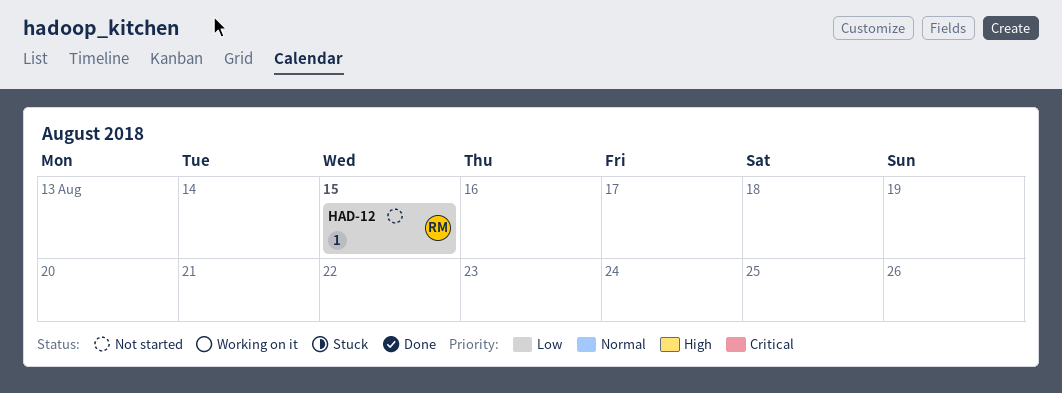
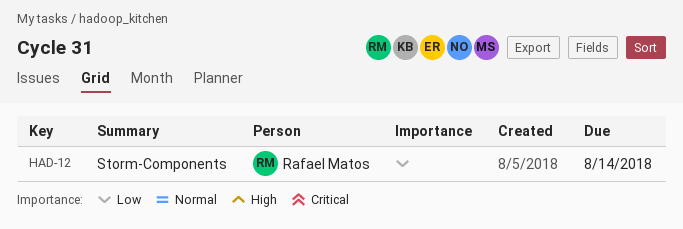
HAD-12, due: Aug 15 -> Aug 14

